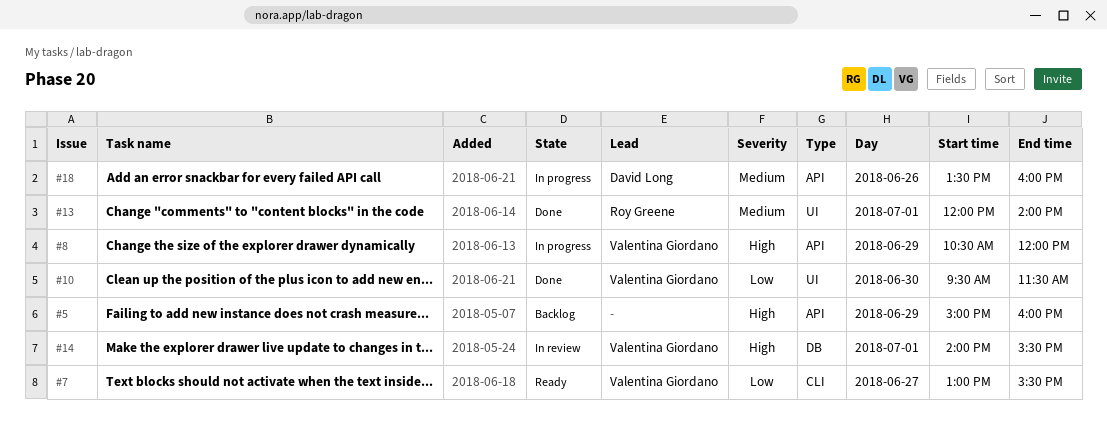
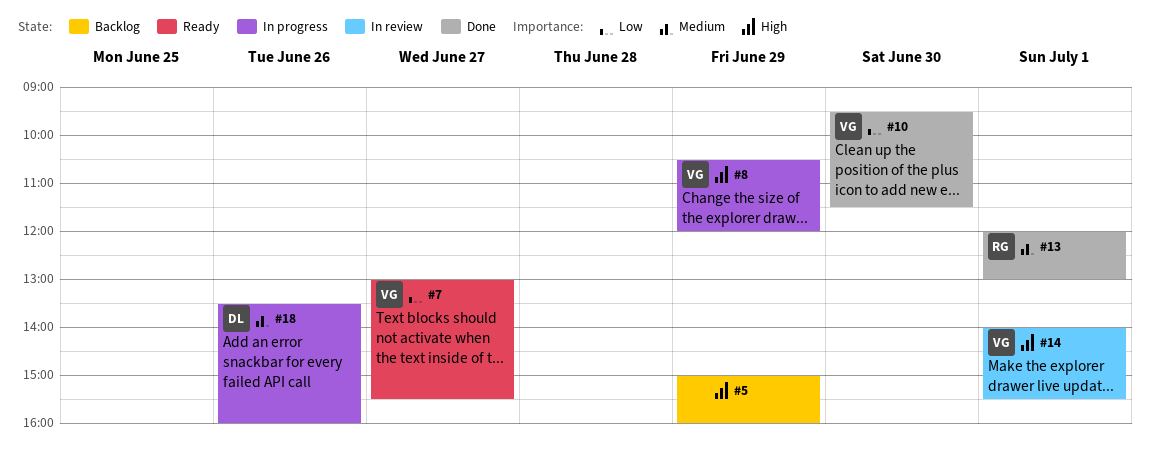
#13, ends: 14:00 -> 13:00

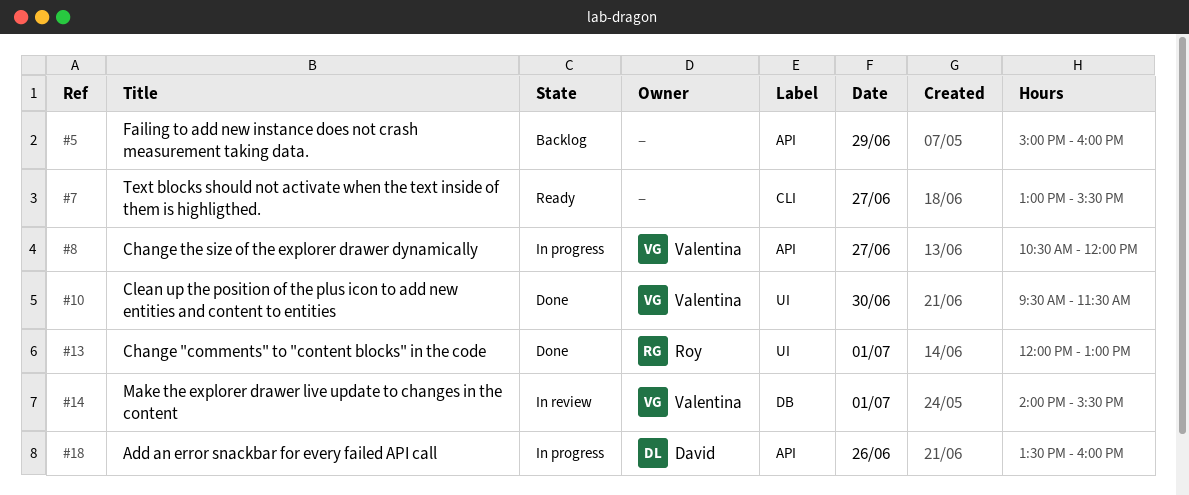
#7, owner: Valentina -> none
#8, day: Jun 29 -> Jun 27

